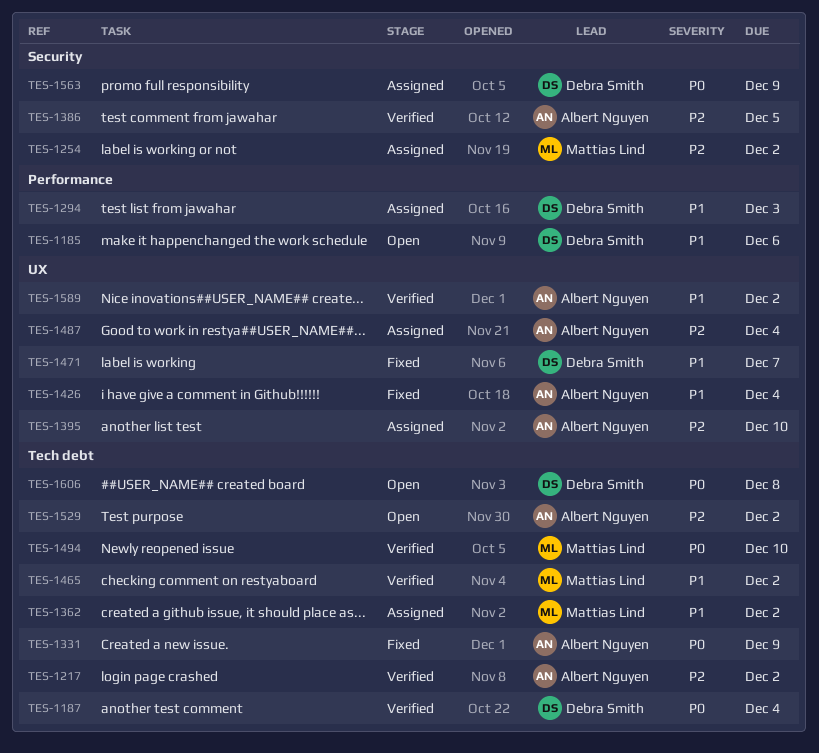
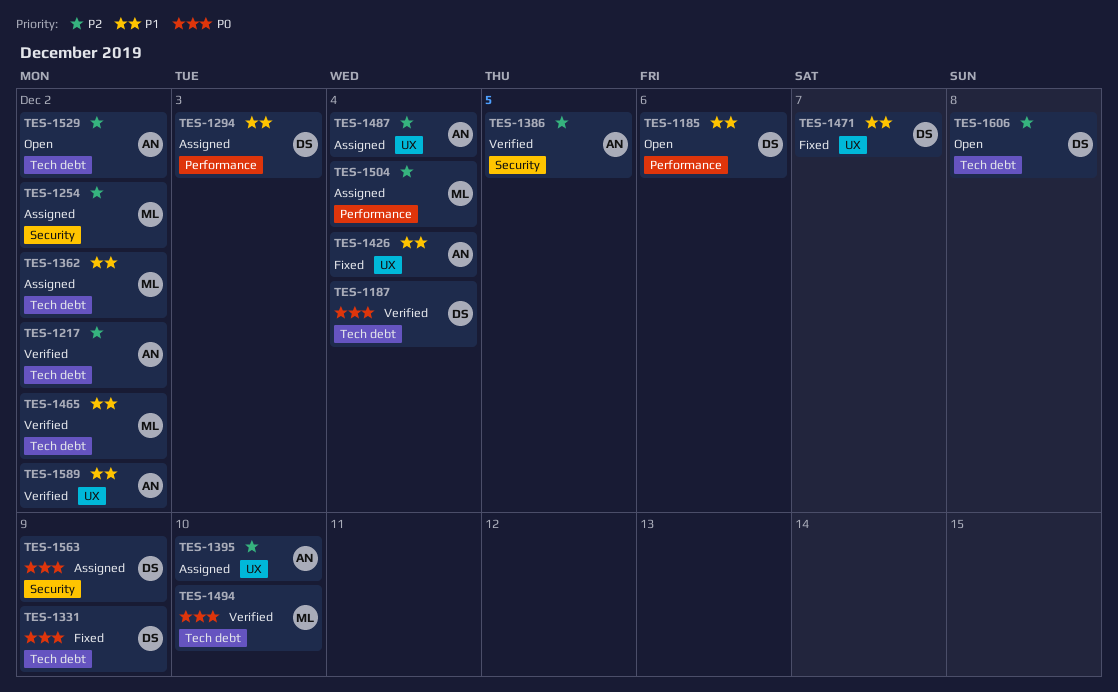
TES-1331, owner: Albert Nguyen -> Debra Smith
TES-1504: none -> present
TES-1606, priority: P0 -> P2

